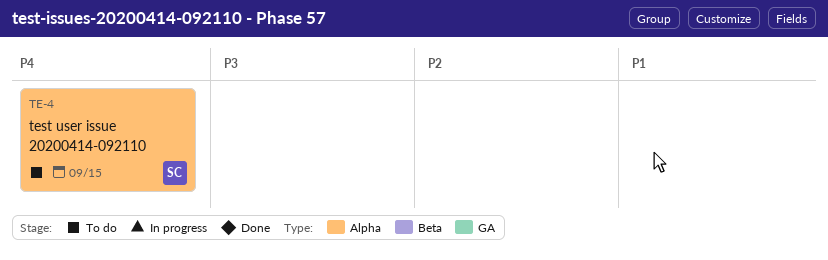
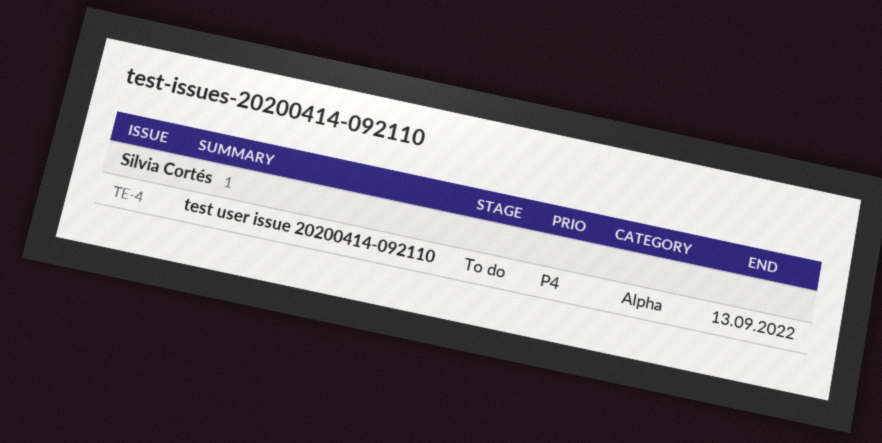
TE-4, due: Sep 15 -> Sep 13

